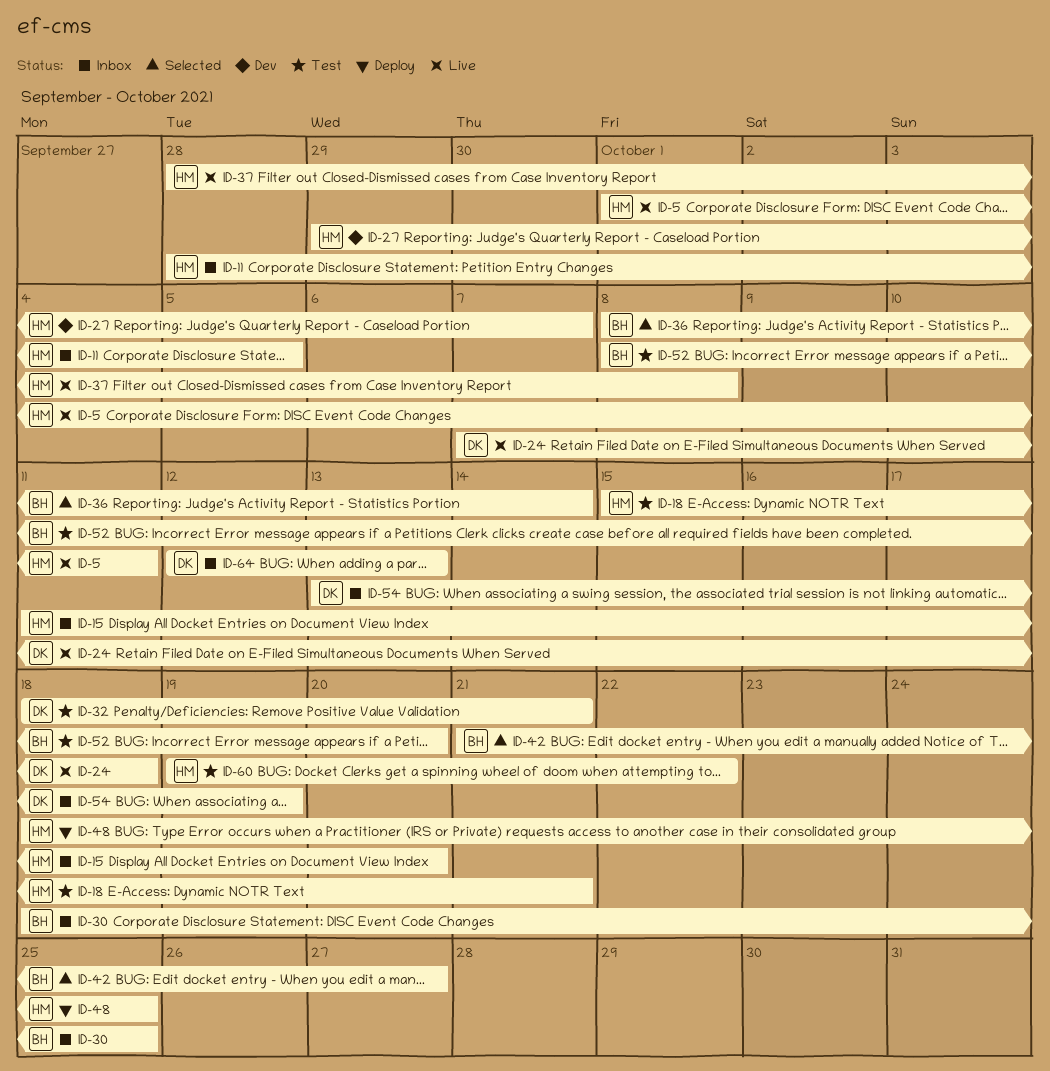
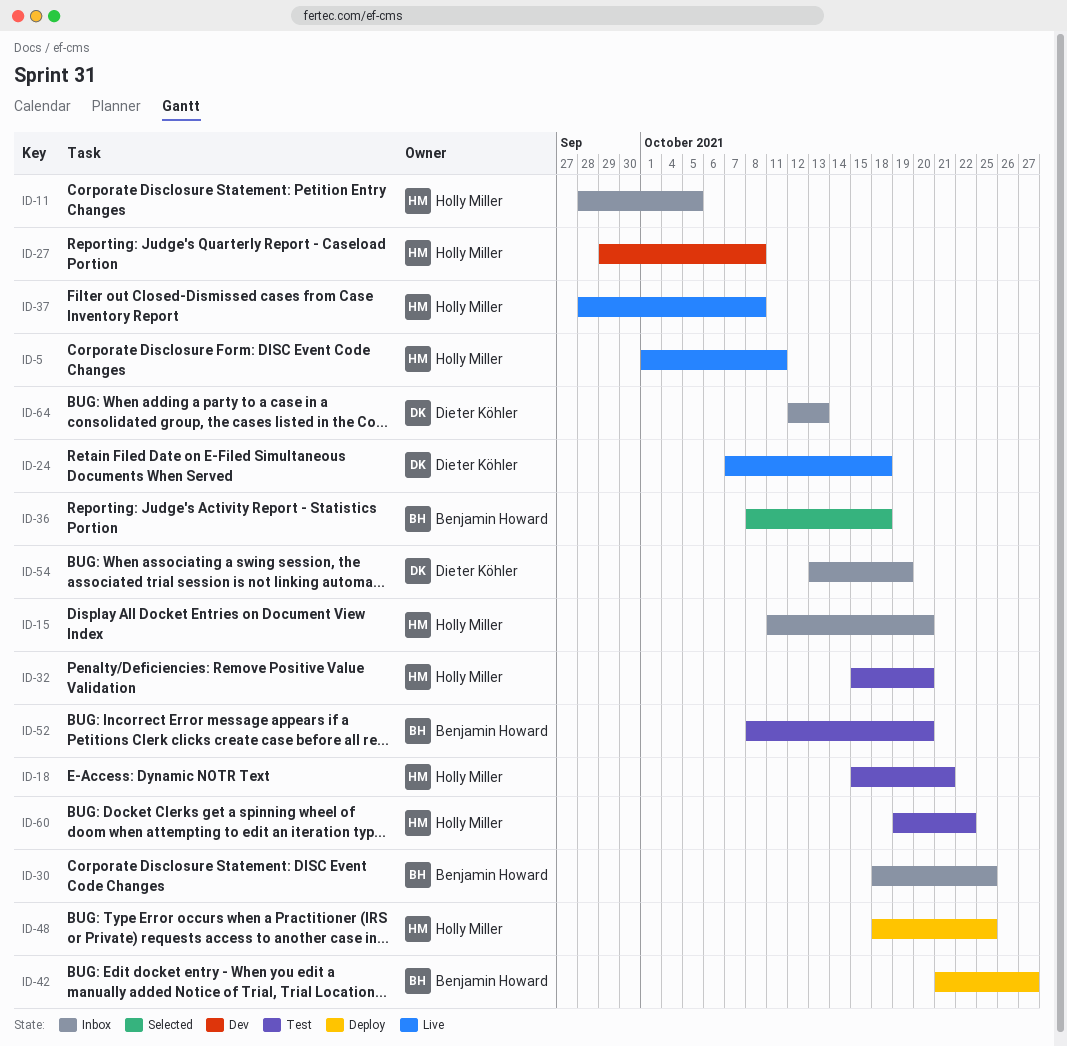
ID-27, due: Oct 7 -> Oct 8
ID-32, owner: Dieter Köhler -> Holly Miller
ID-32, start: Oct 18 -> Oct 15
ID-32, due: Oct 21 -> Oct 20
ID-36, due: Oct 14 -> Oct 18
ID-42, status: Selected -> Deploy

